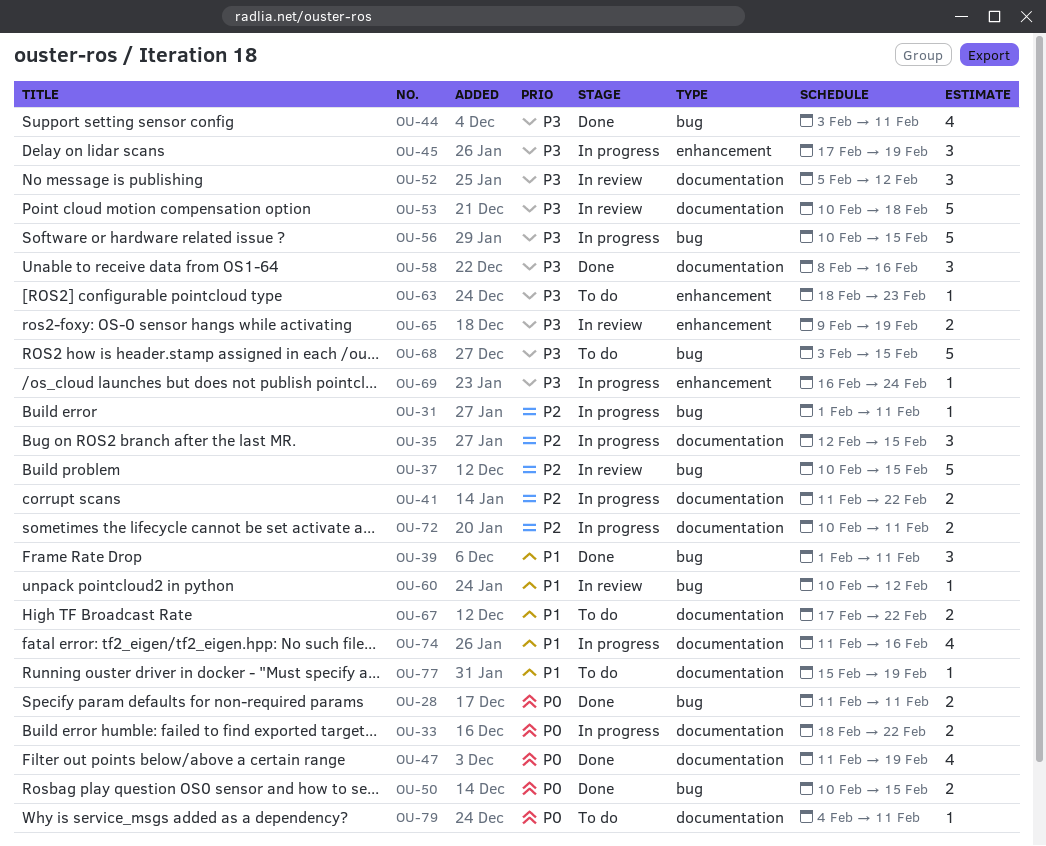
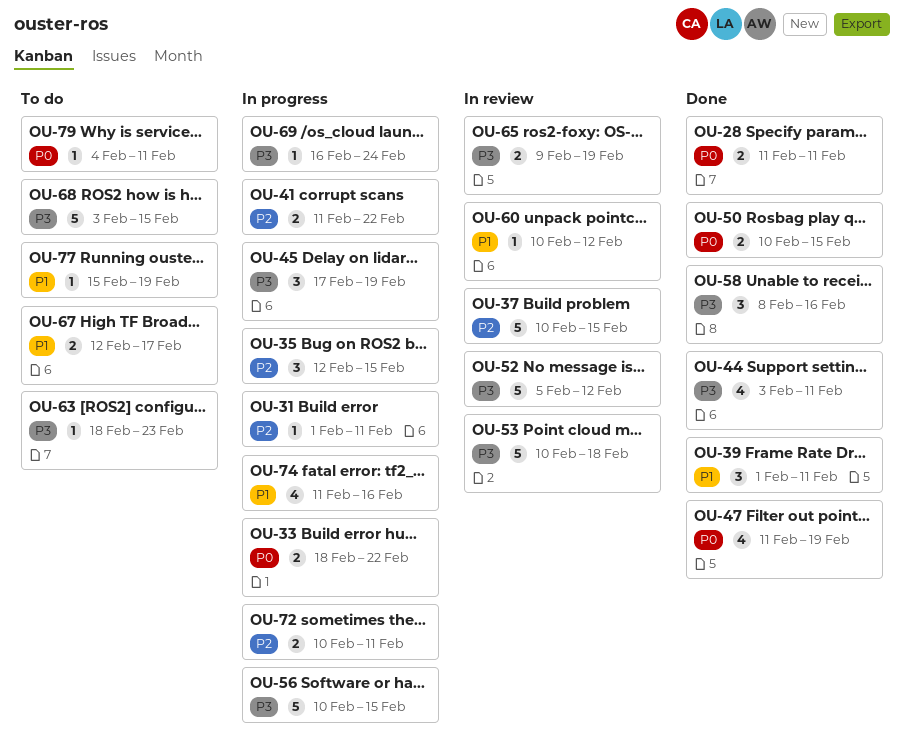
OU-52, estimate: 3 -> 5
OU-67, start: Feb 17 -> Feb 12
OU-67, due: Feb 22 -> Feb 17

